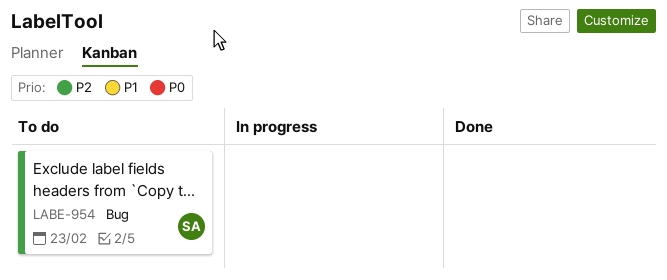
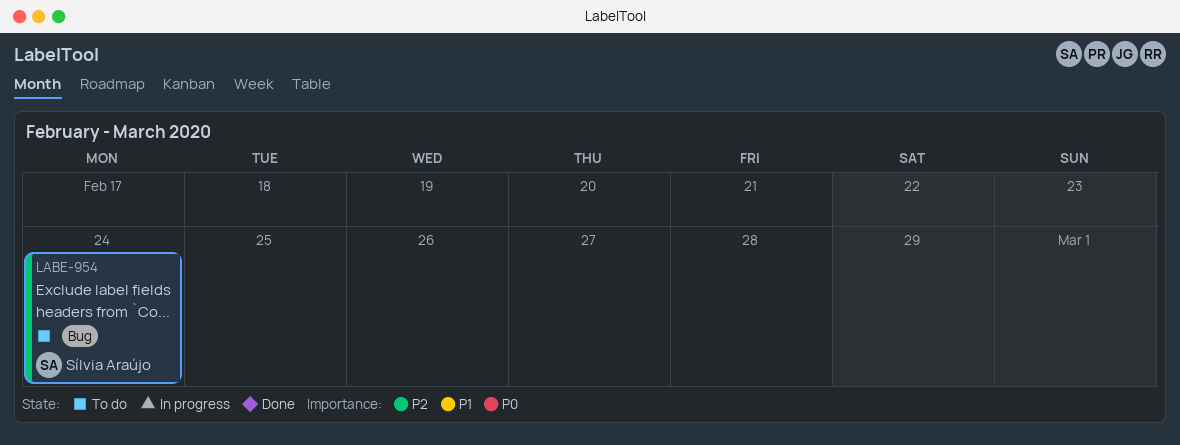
LABE-954, due: Feb 23 -> Feb 24

